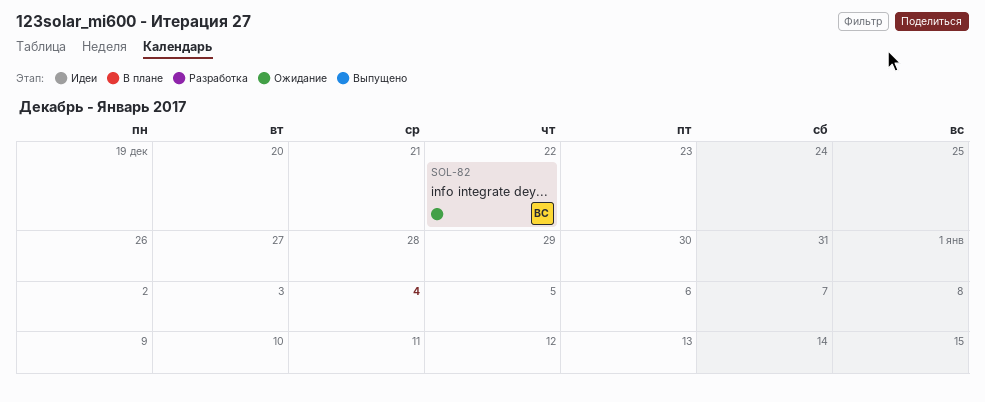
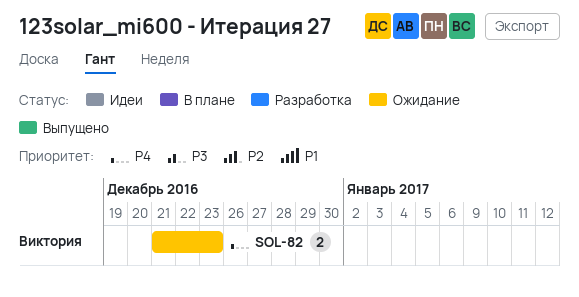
SOL-82, due: Dec 22 -> Dec 23

